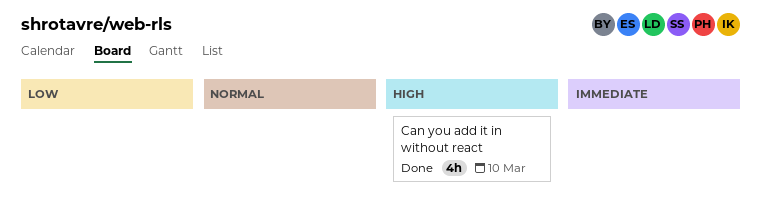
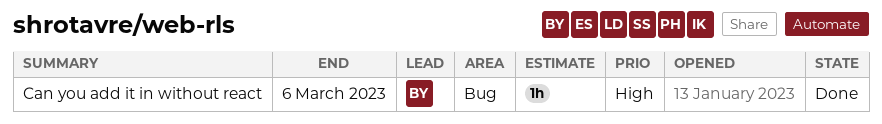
Can you add it in without react, estimate: 4h -> 1h
Can you add it in without react, due: Mar 10 -> Mar 6

